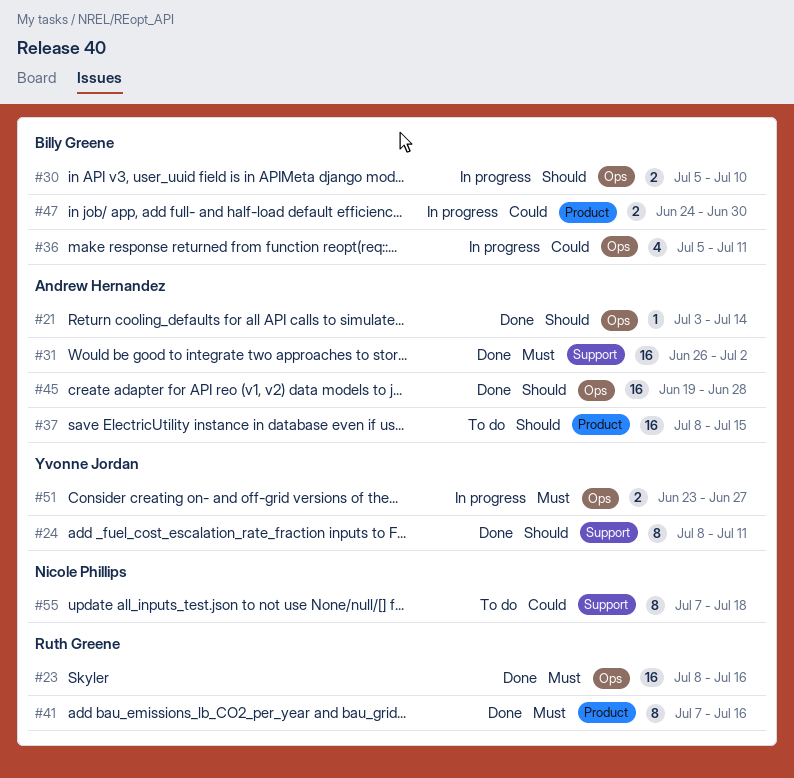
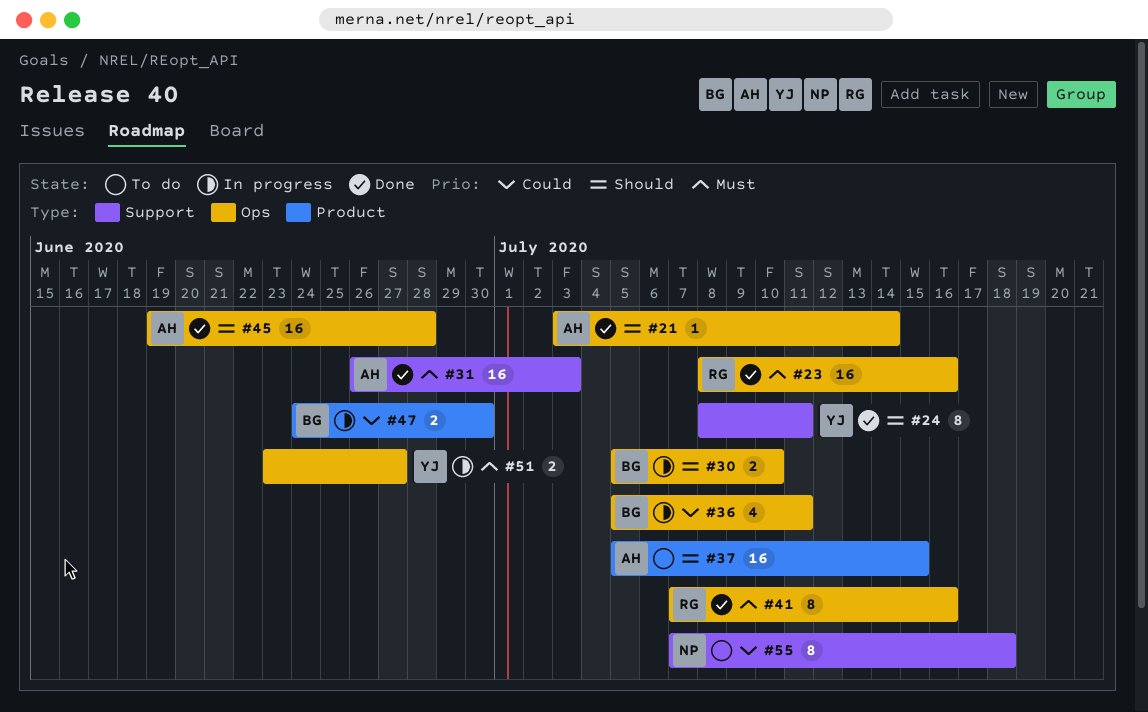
#31, due: Jul 2 -> Jul 3
#37, start: Jul 8 -> Jul 5
#41, label: Product -> Ops

